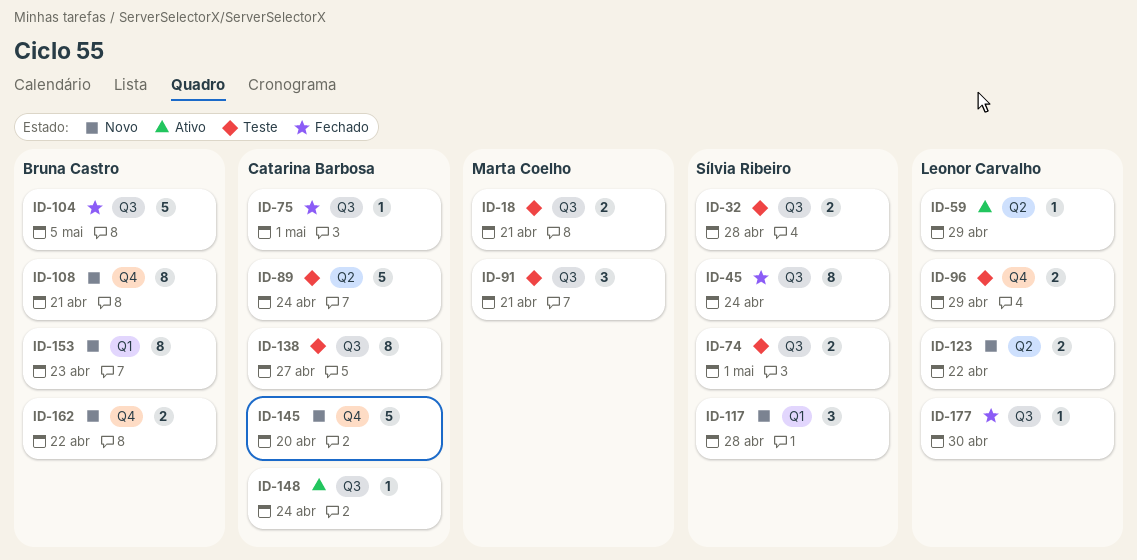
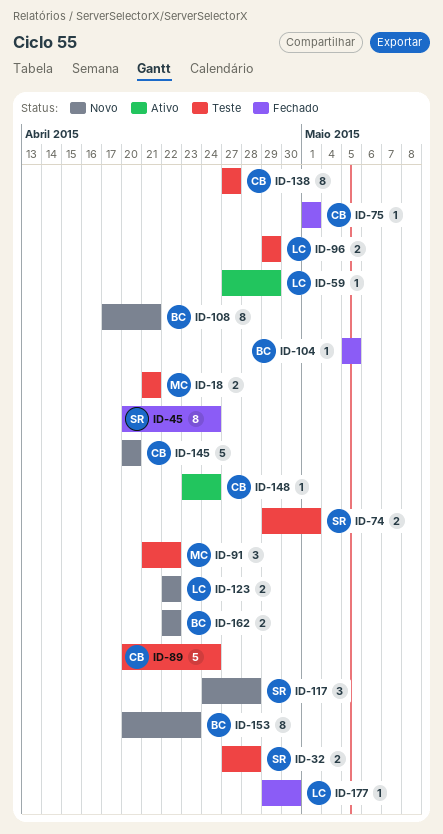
ID-91, due: Apr 21 -> Apr 22
ID-104, estimate: 5 -> 1

